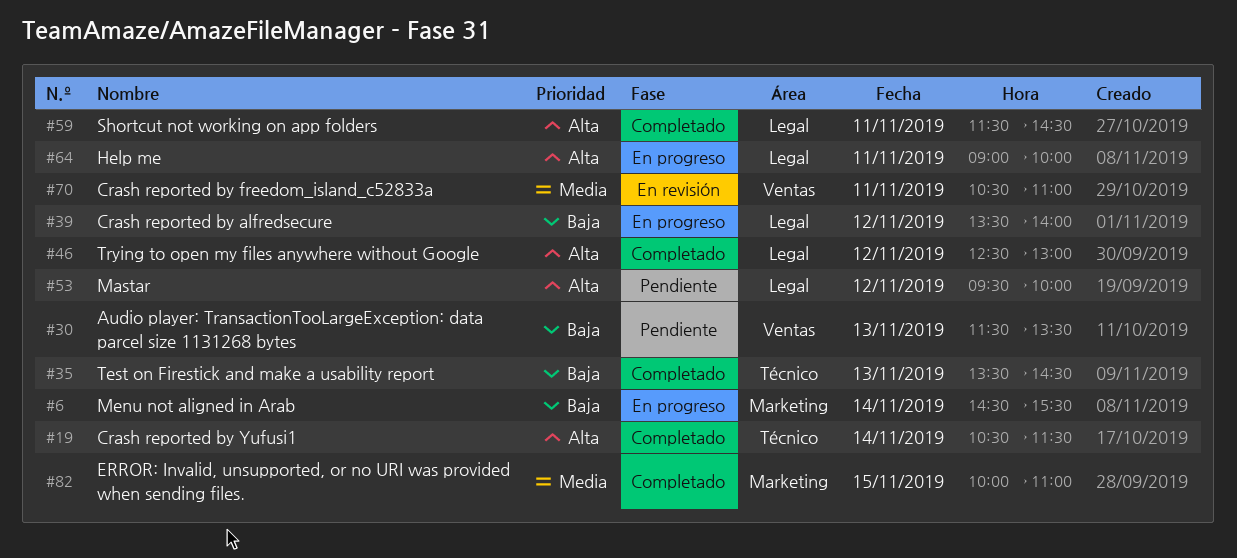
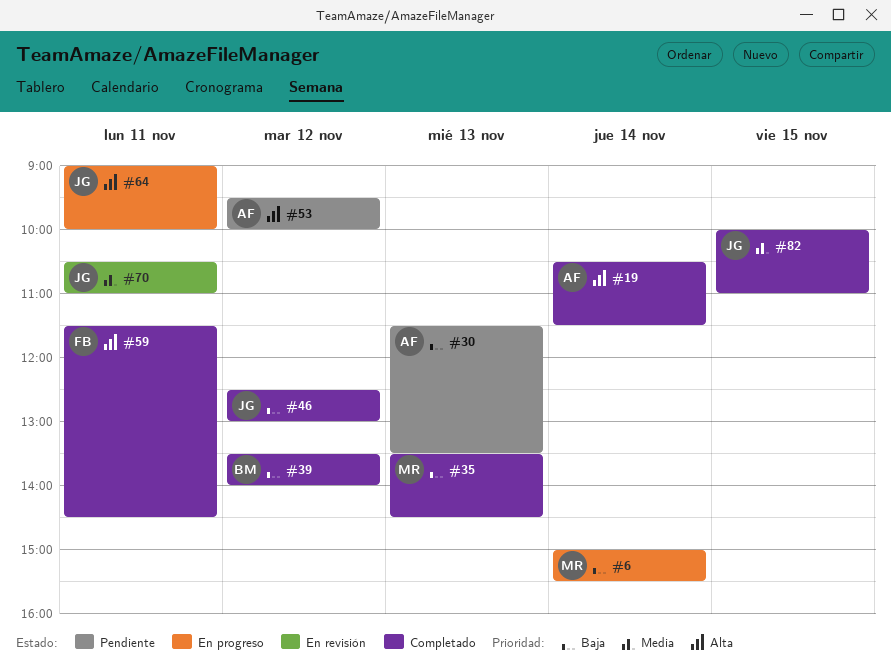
#6, begins: 14:30 -> 15:00
#39, status: En progreso -> Completado
#46, priority: Alta -> Baja

